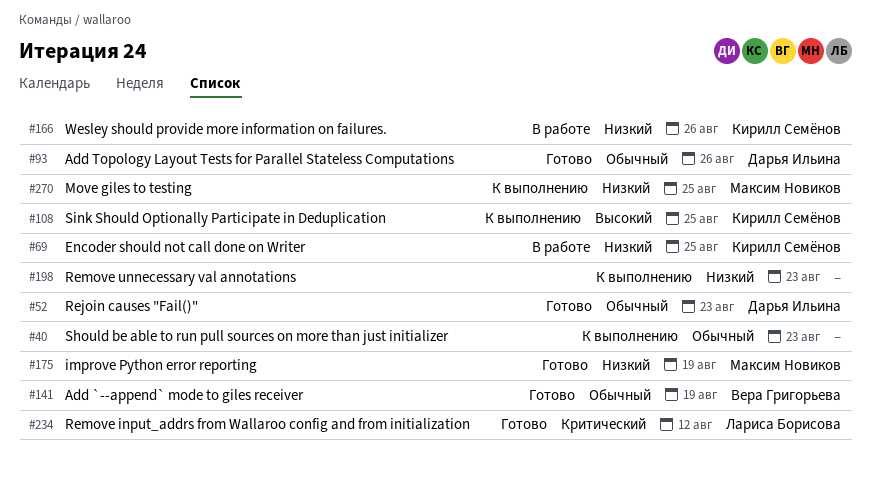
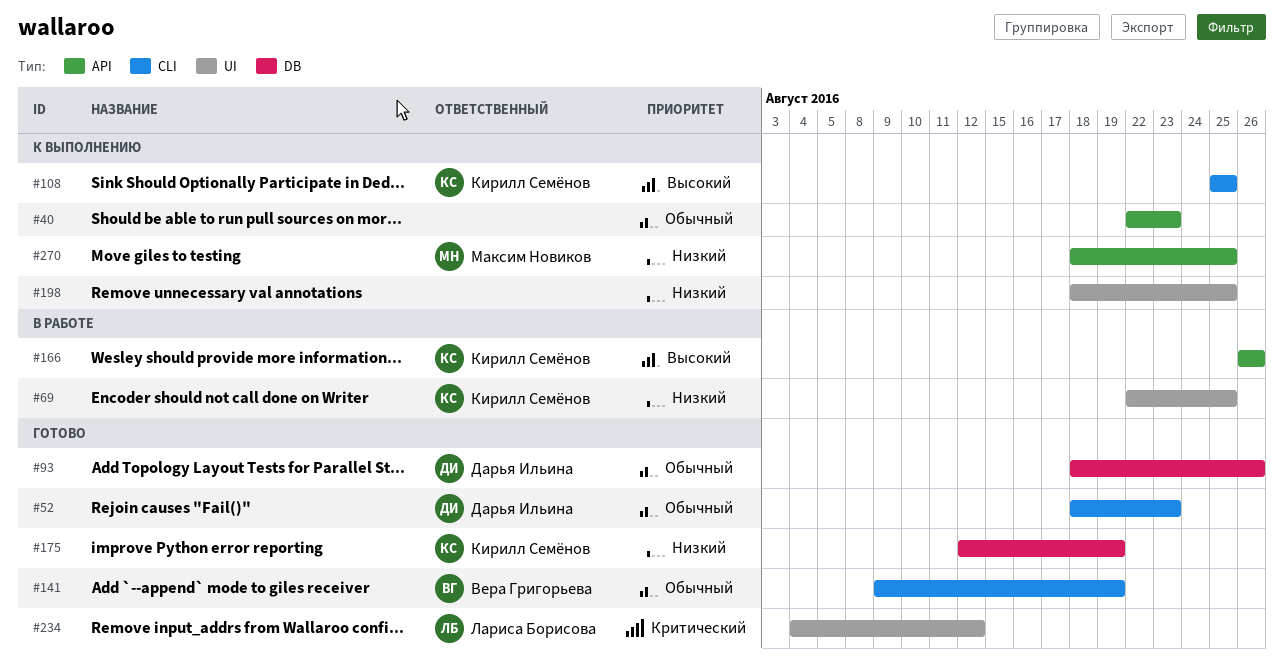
#166, priority: Низкий -> Высокий
#175, owner: Максим Новиков -> Кирилл Семёнов
#198, due: Aug 23 -> Aug 25

